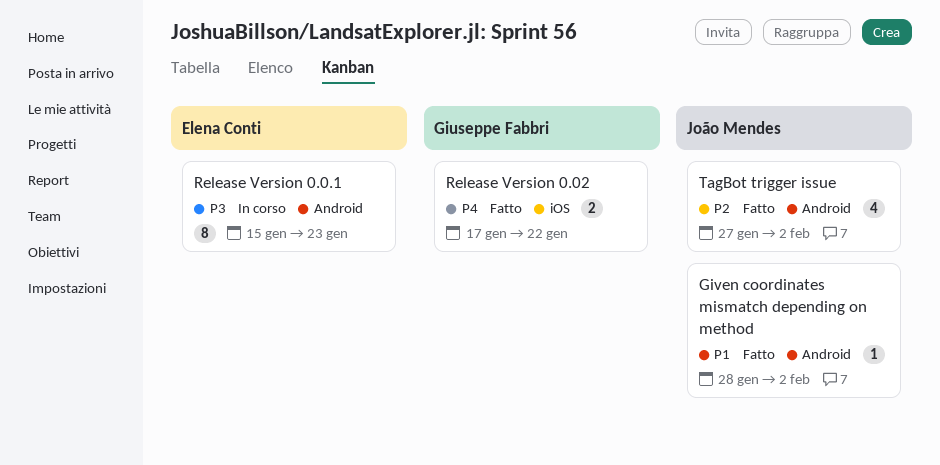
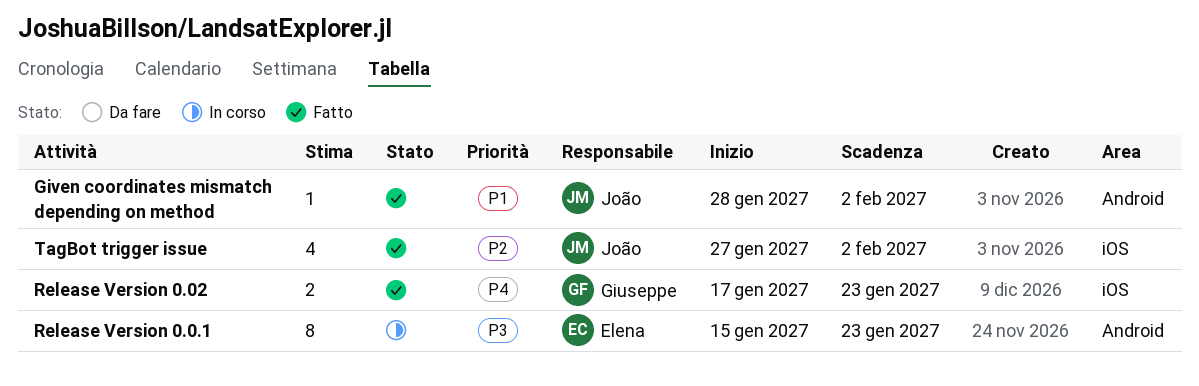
Release Version 0.02, due: Jan 22 -> Jan 23
TagBot trigger issue, label: Android -> iOS

